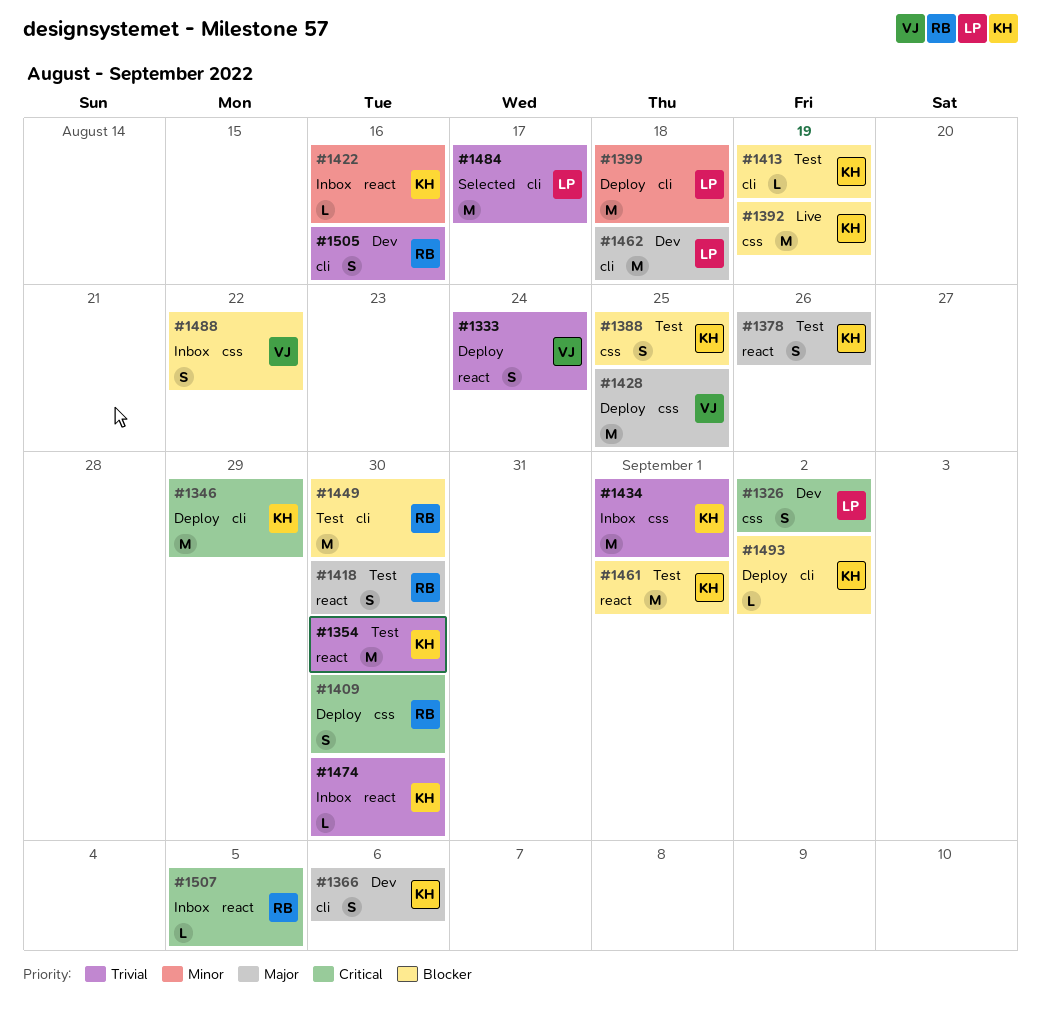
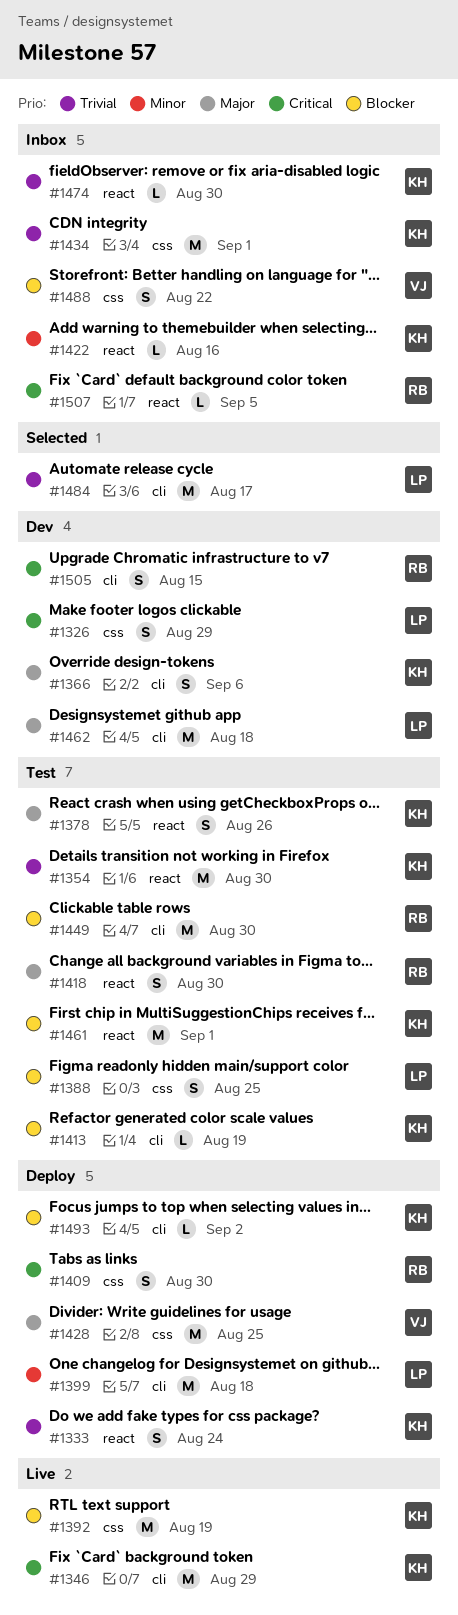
#1326, due: Sep 2 -> Aug 29
#1333, owner: VJ -> KH
#1346, status: Deploy -> Live
#1388, owner: KH -> LP
#1505, priority: Trivial -> Critical
#1505, due: Aug 16 -> Aug 15

